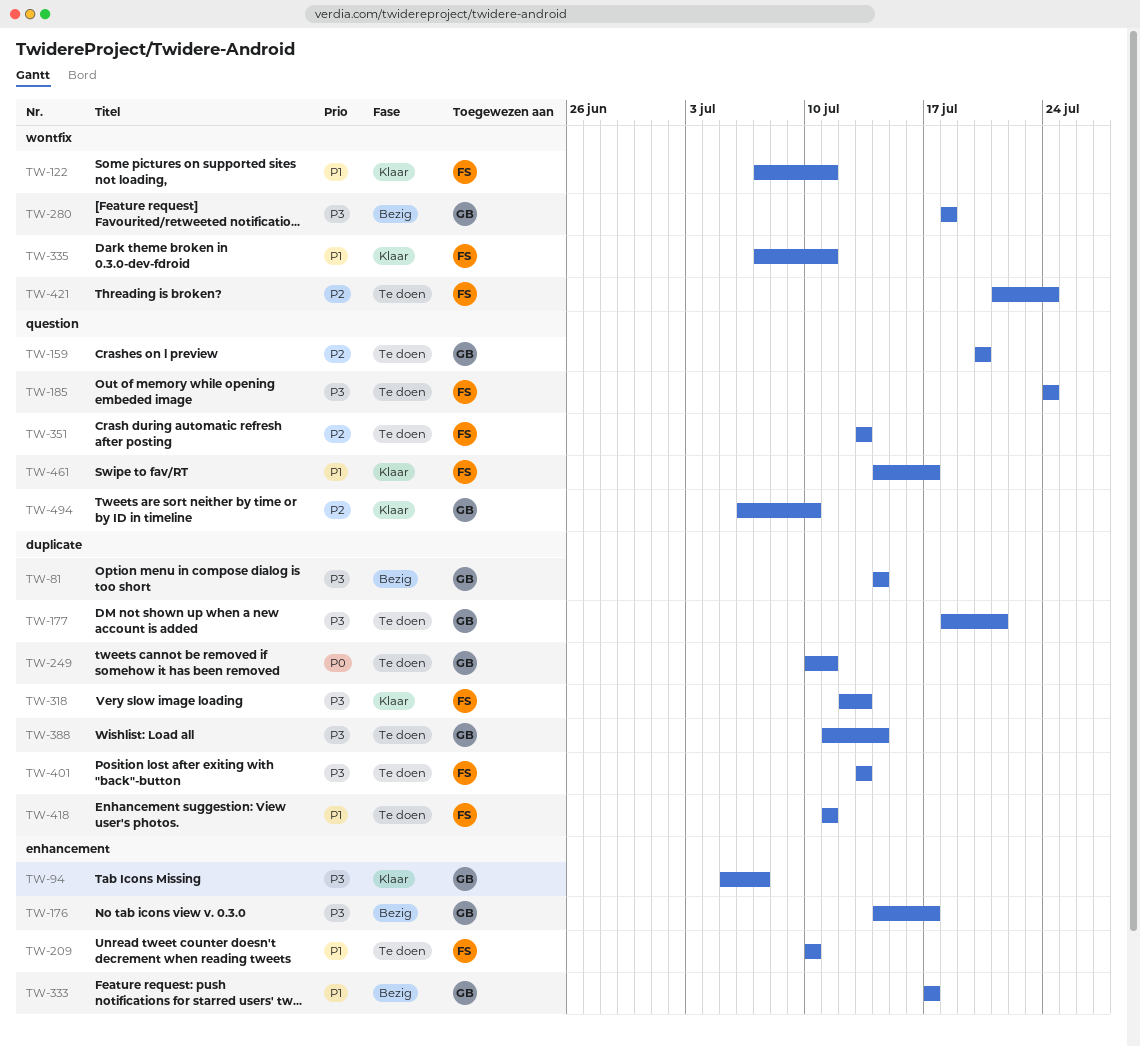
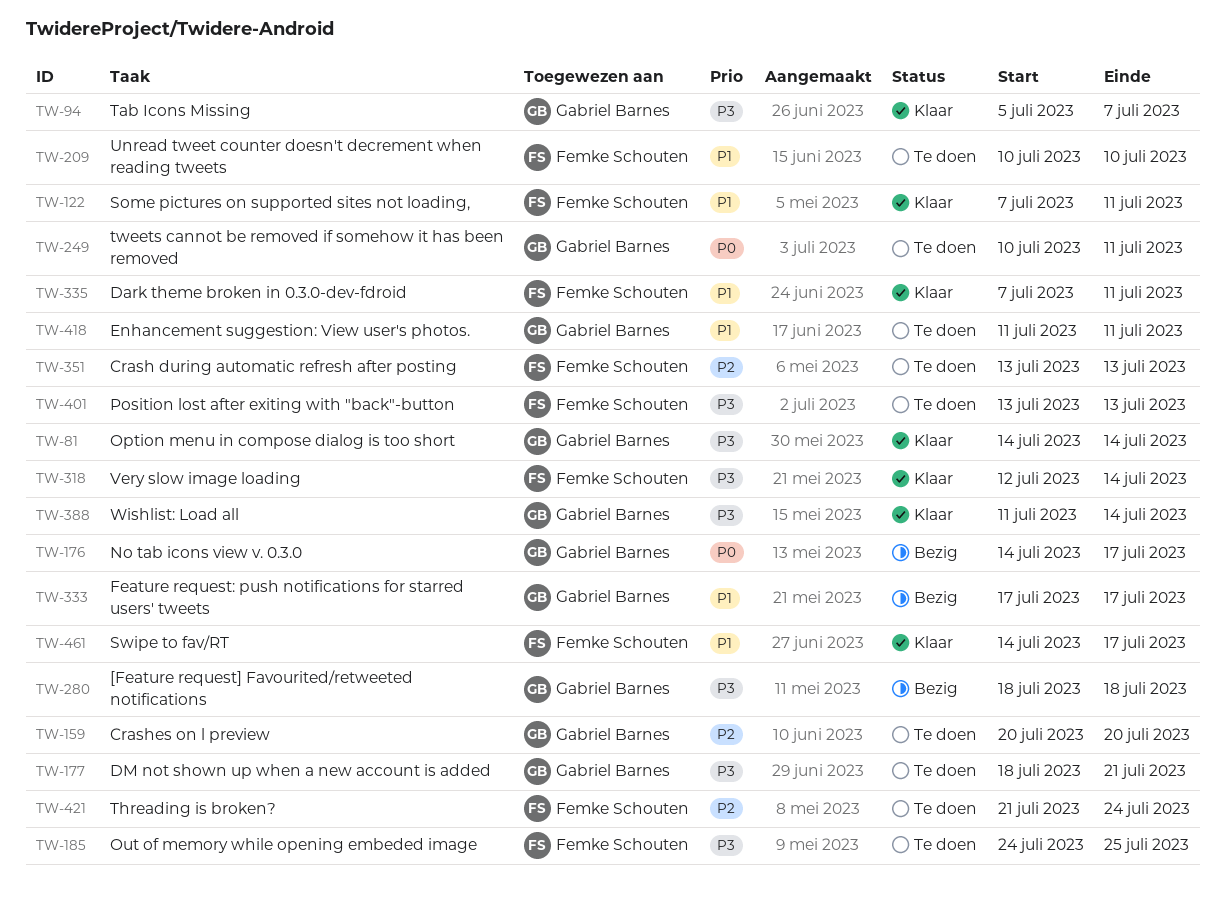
TW-81, status: Bezig -> Klaar
TW-176, priority: P3 -> P0
TW-185, due: Jul 24 -> Jul 25
TW-318, due: Jul 13 -> Jul 14
TW-388, status: Te doen -> Klaar
TW-418, owner: Femke Schouten -> Gabriel Barnes
TW-494: present -> none

